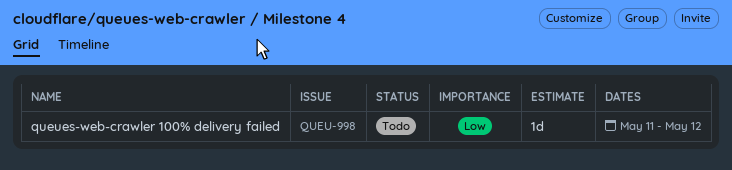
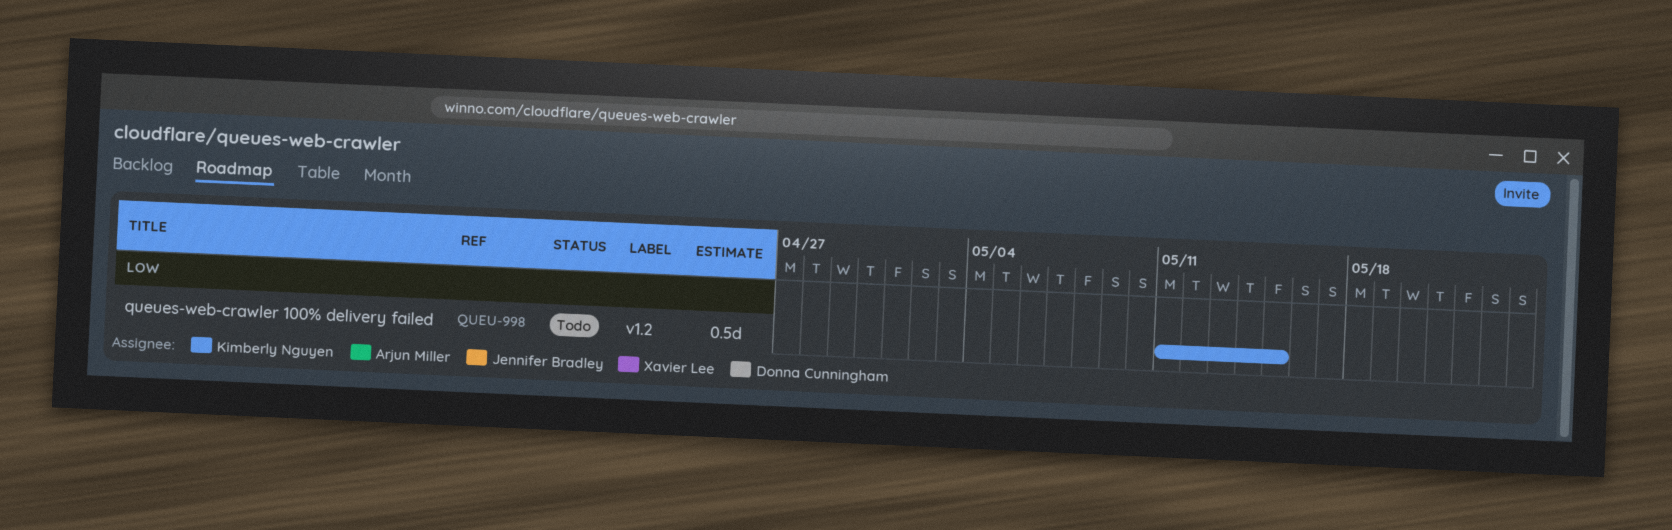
QUEU-998, estimate: 1d -> 0.5d
QUEU-998, due: May 12 -> May 15

